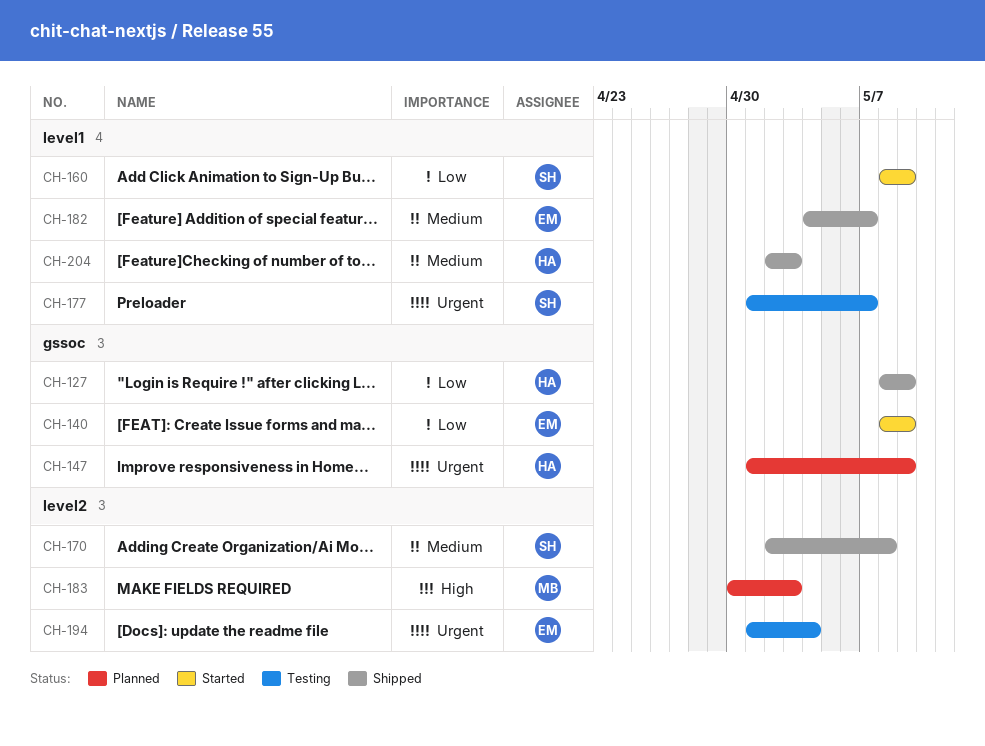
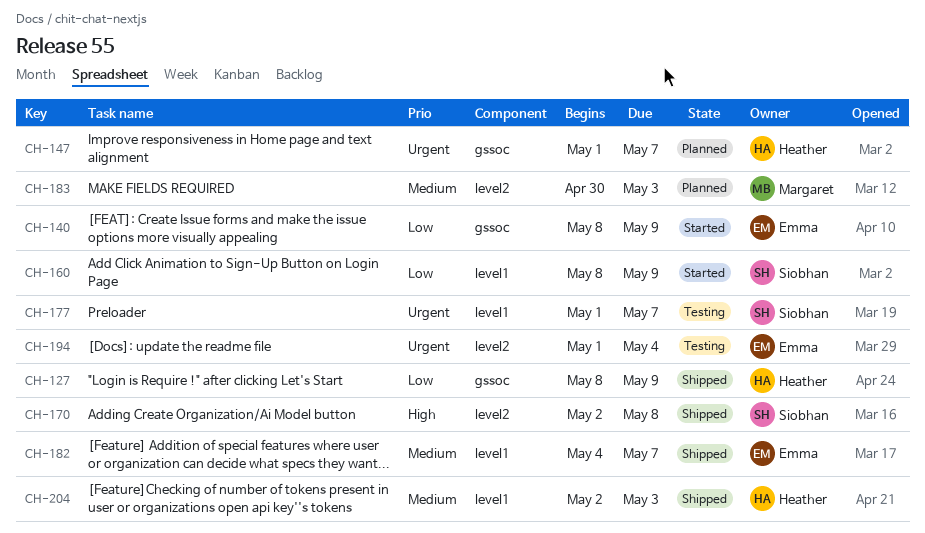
CH-147, due: May 9 -> May 7
CH-170, priority: Medium -> High
CH-183, priority: High -> Medium

